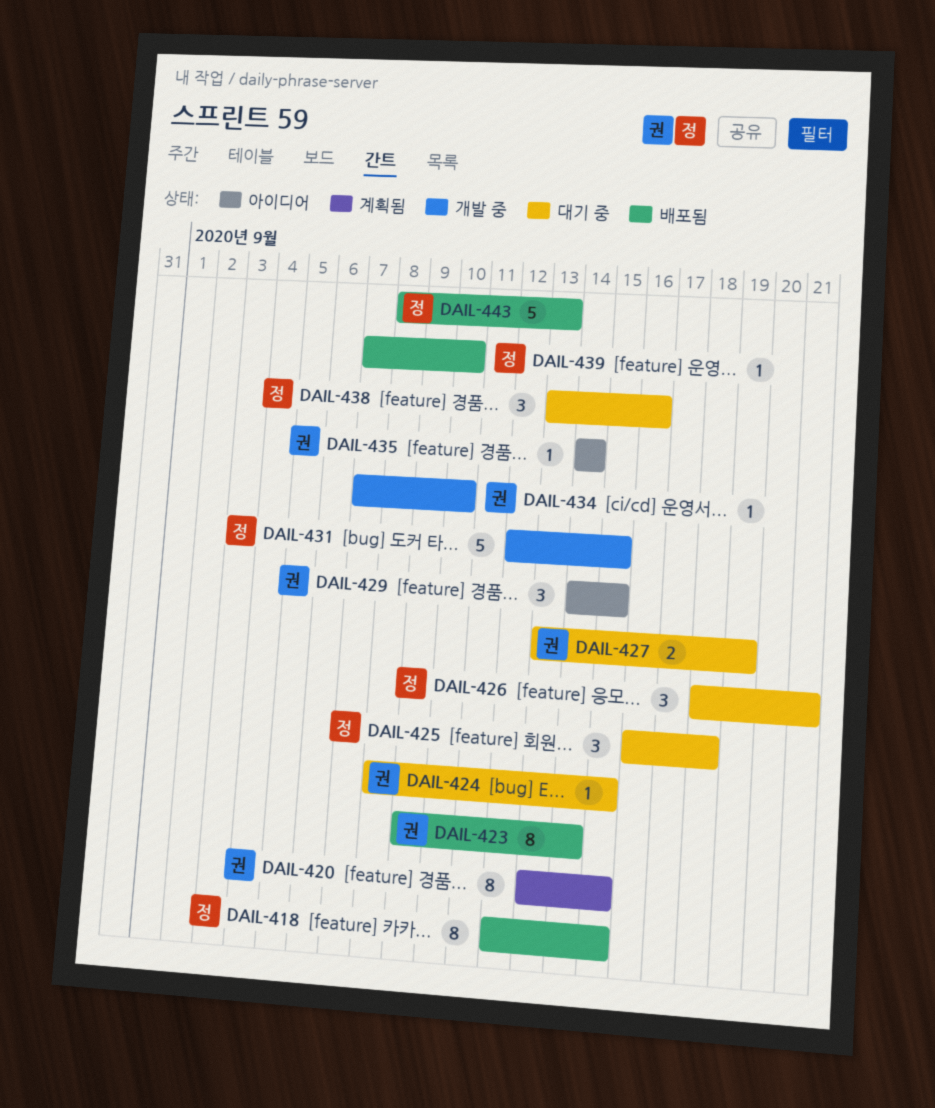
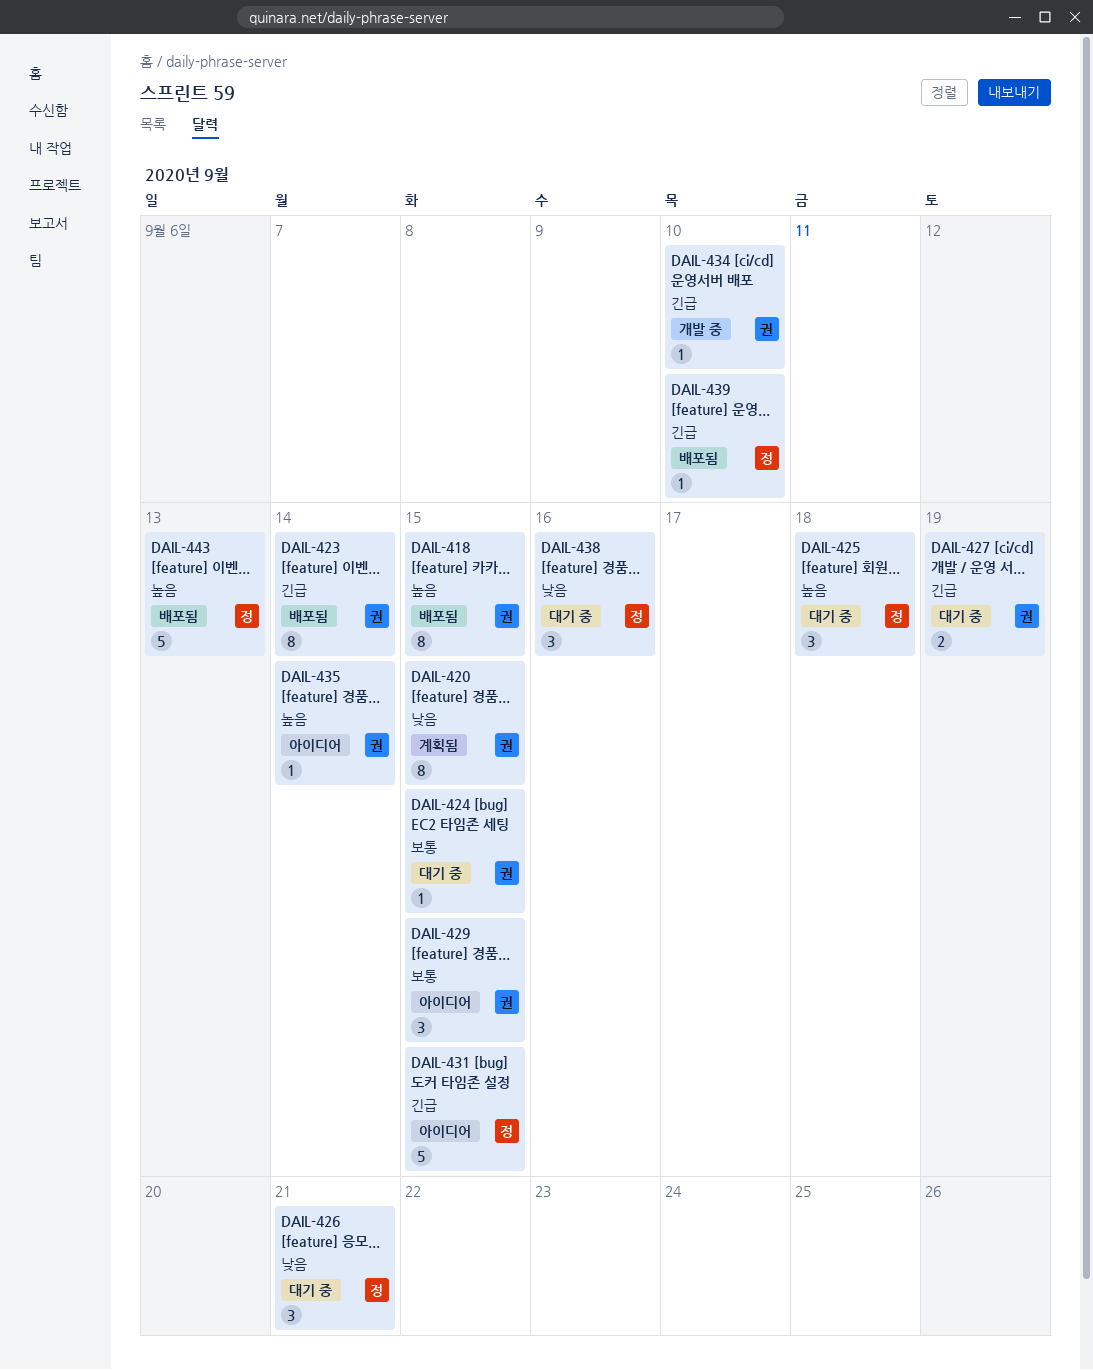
DAIL-418, owner: 정 -> 권
DAIL-431, status: 개발 중 -> 아이디어

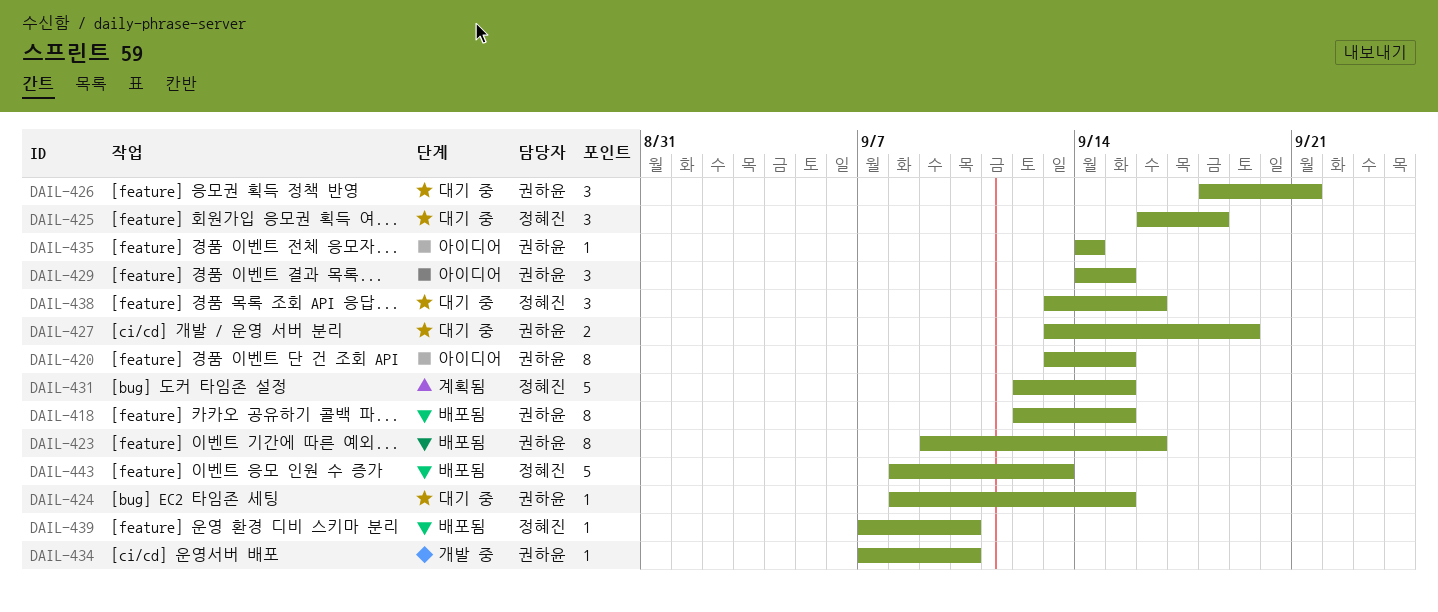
DAIL-420, status: 계획됨 -> 아이디어
DAIL-423, due: Sep 14 -> Sep 16
DAIL-426, owner: 정혜진 -> 권하윤
DAIL-431, status: 아이디어 -> 계획됨

